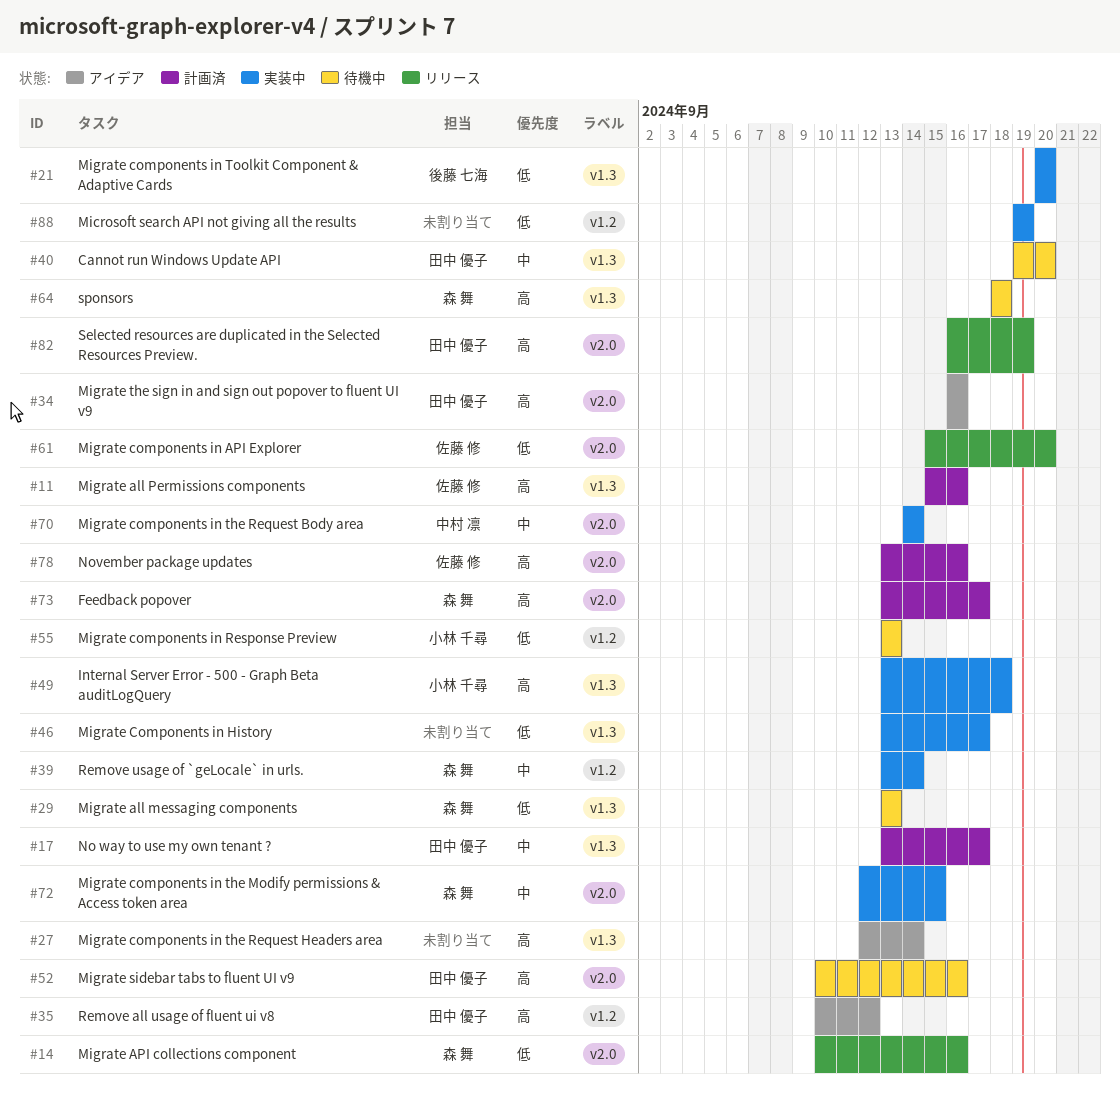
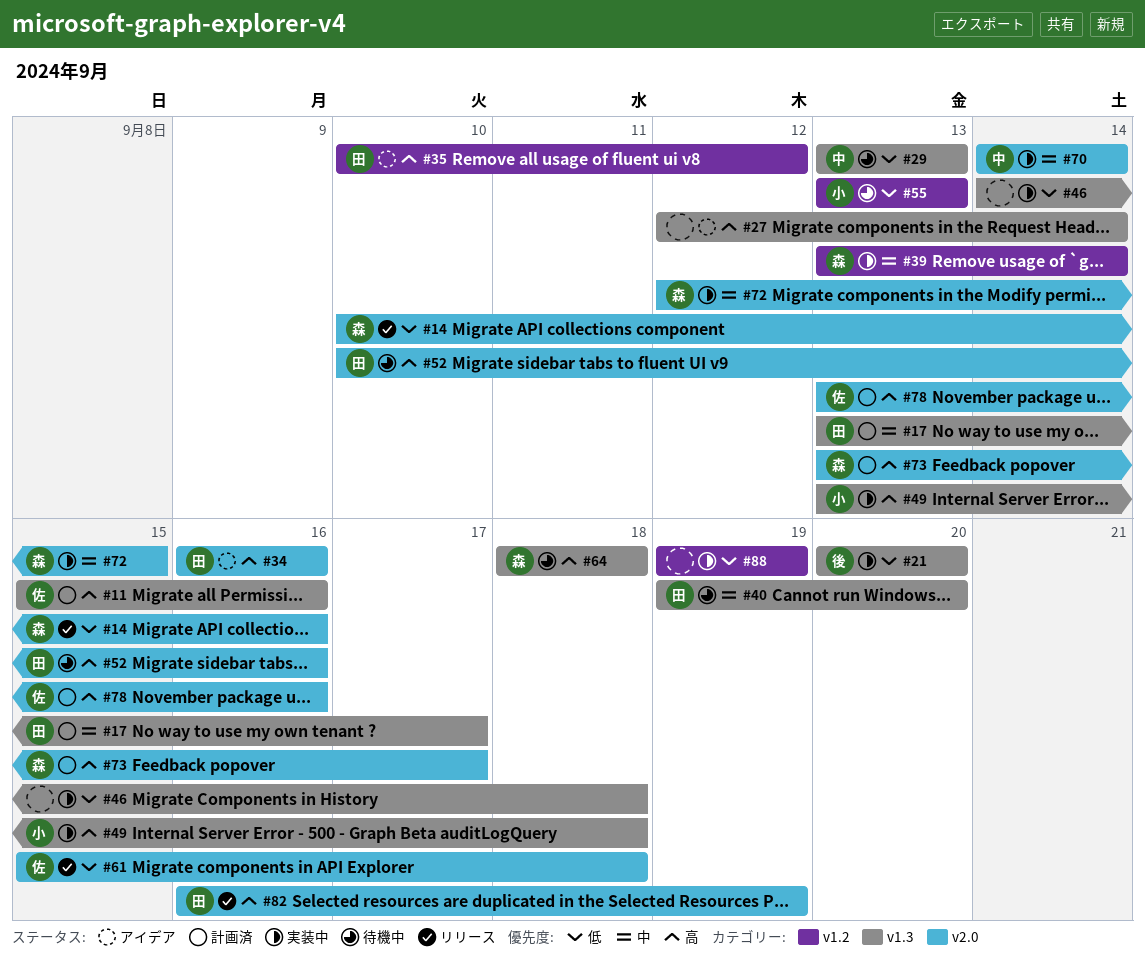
#29, owner: 森 舞 -> 中村 凛
#46, start: Sep 13 -> Sep 14
#46, due: Sep 17 -> Sep 18
#61, due: Sep 20 -> Sep 18

